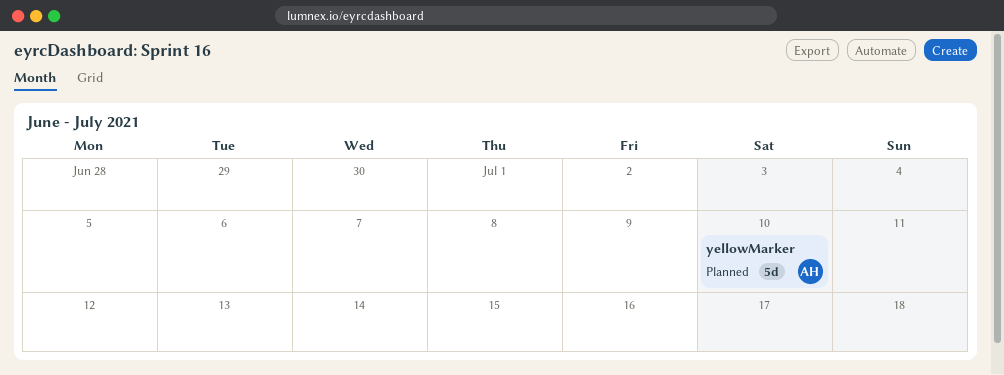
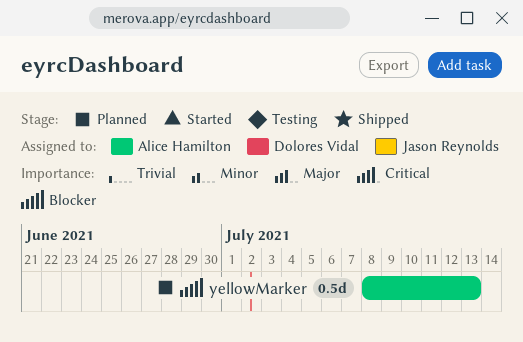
yellowMarker, estimate: 5d -> 0.5d
yellowMarker, due: Jul 10 -> Jul 13

